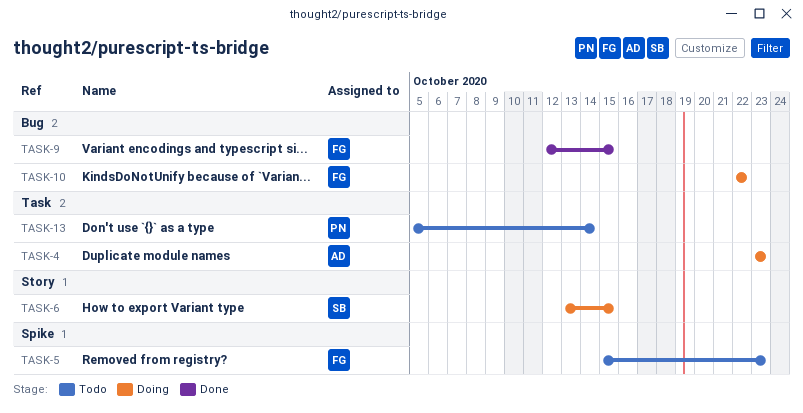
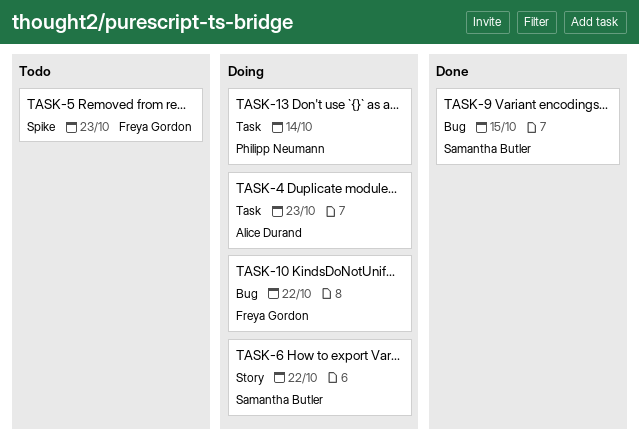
TASK-6, due: Oct 15 -> Oct 22
TASK-9, owner: Freya Gordon -> Samantha Butler
TASK-13, status: Todo -> Doing

